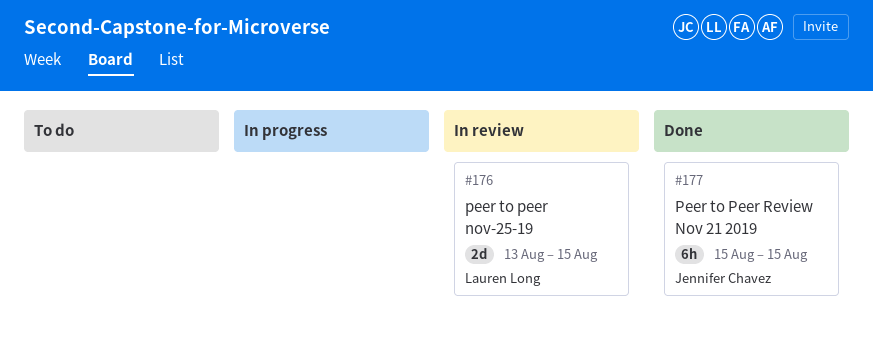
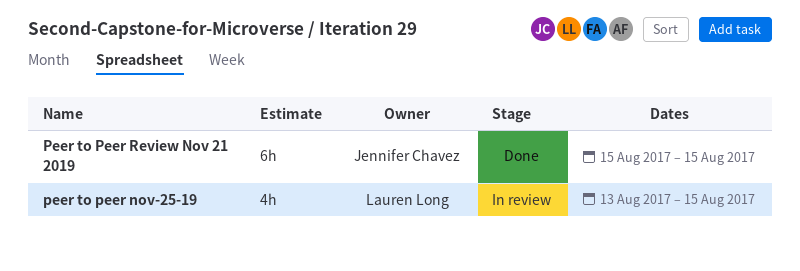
peer to peer nov-25-19, estimate: 2d -> 4h

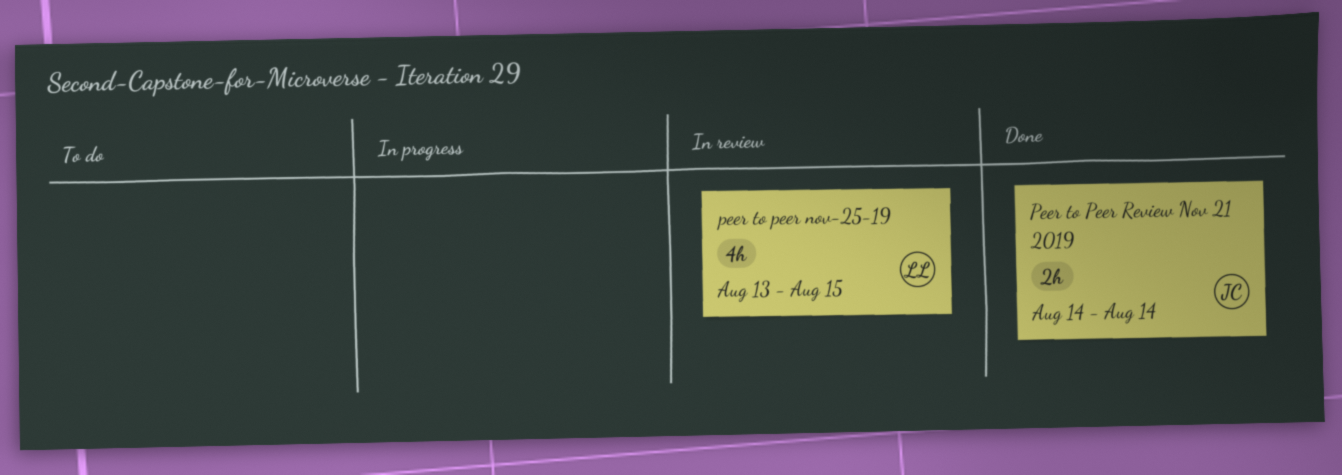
Peer to Peer Review Nov 21 2019, estimate: 6h -> 2h
Peer to Peer Review Nov 21 2019, start: Aug 15 -> Aug 14
Peer to Peer Review Nov 21 2019, due: Aug 15 -> Aug 14

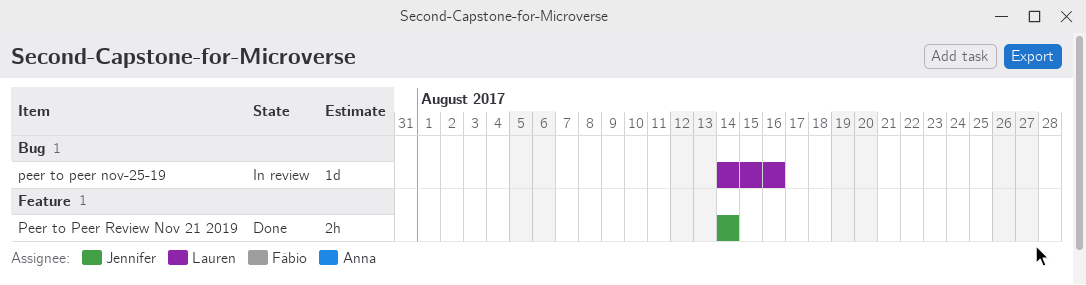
peer to peer nov-25-19, estimate: 4h -> 1d
peer to peer nov-25-19, start: Aug 13 -> Aug 14
peer to peer nov-25-19, due: Aug 15 -> Aug 16

